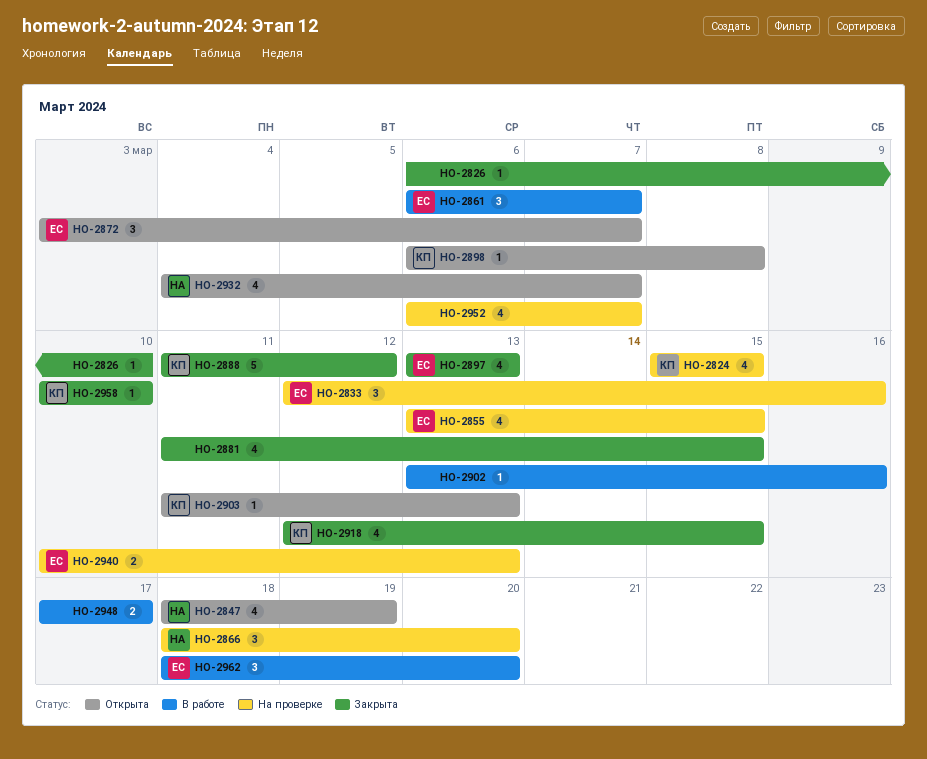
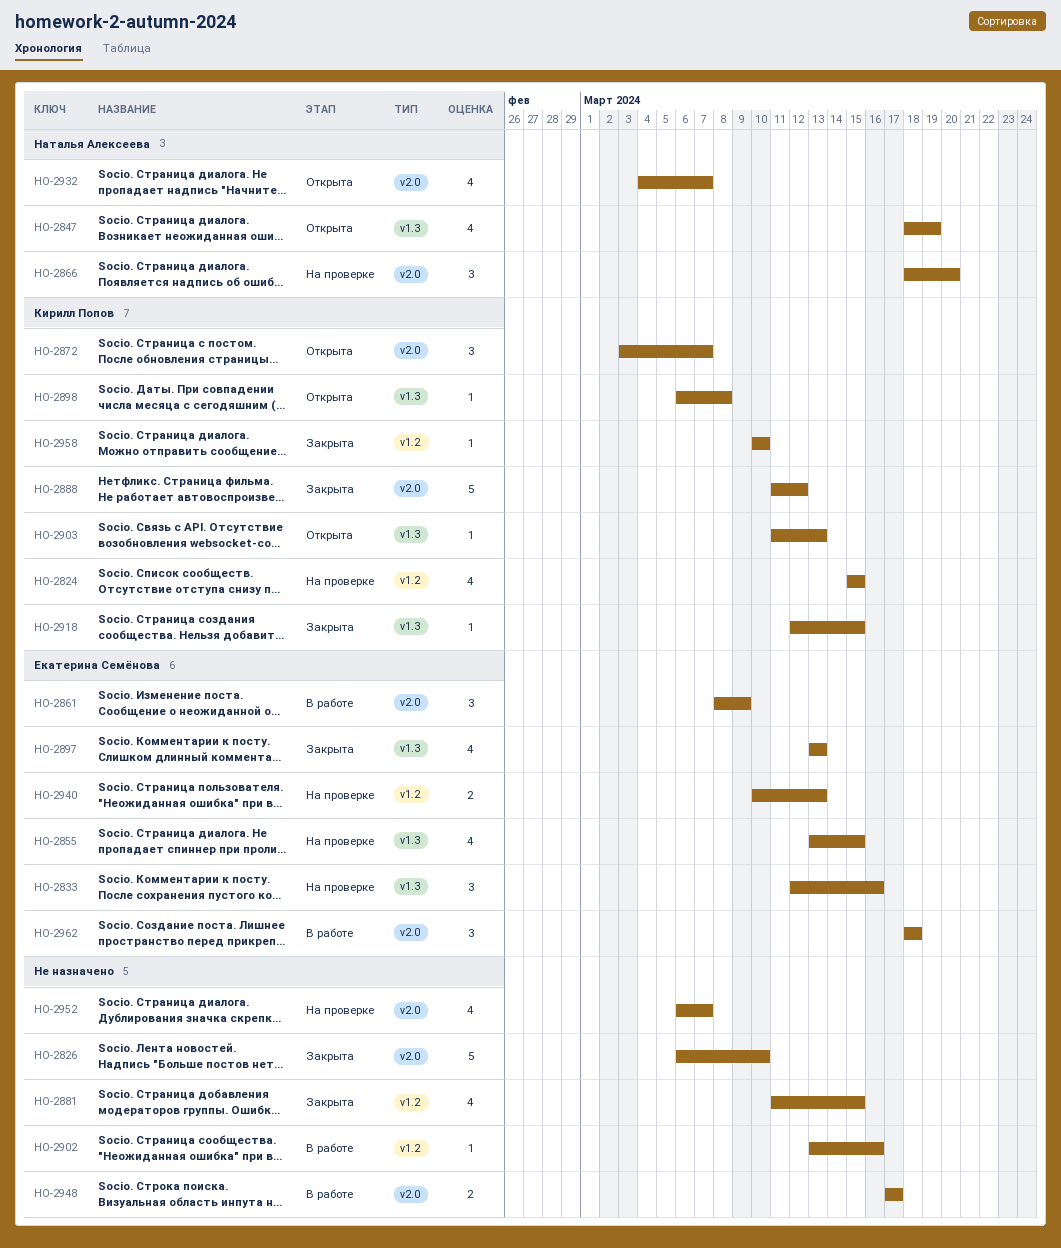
HO-2826, estimate: 1 -> 5
HO-2861, start: Mar 6 -> Mar 8
HO-2861, due: Mar 7 -> Mar 9
HO-2872, owner: Екатерина Семёнова -> Кирилл Попов
HO-2918, estimate: 4 -> 1
HO-2962, due: Mar 20 -> Mar 18

